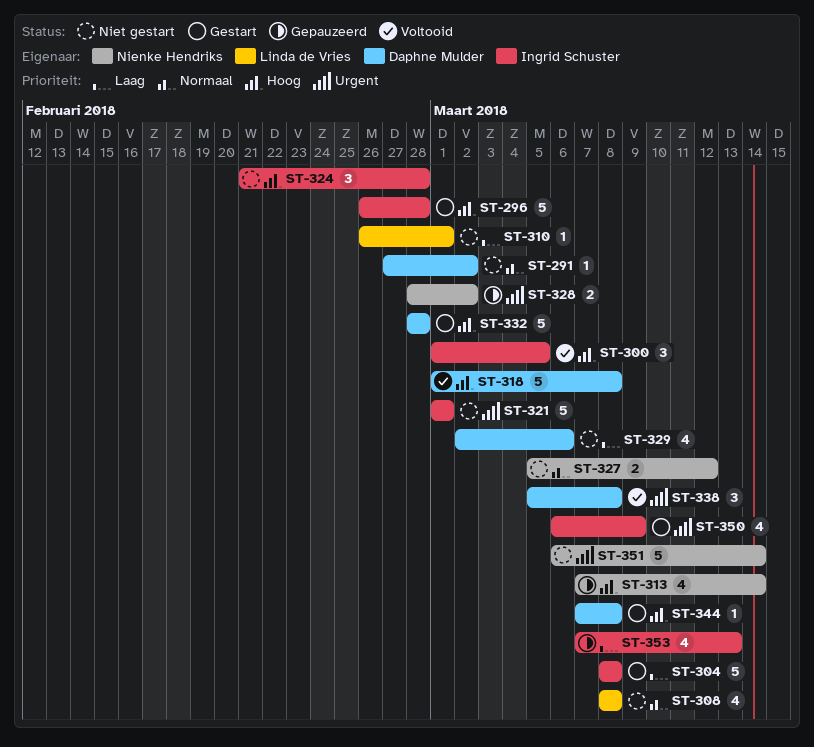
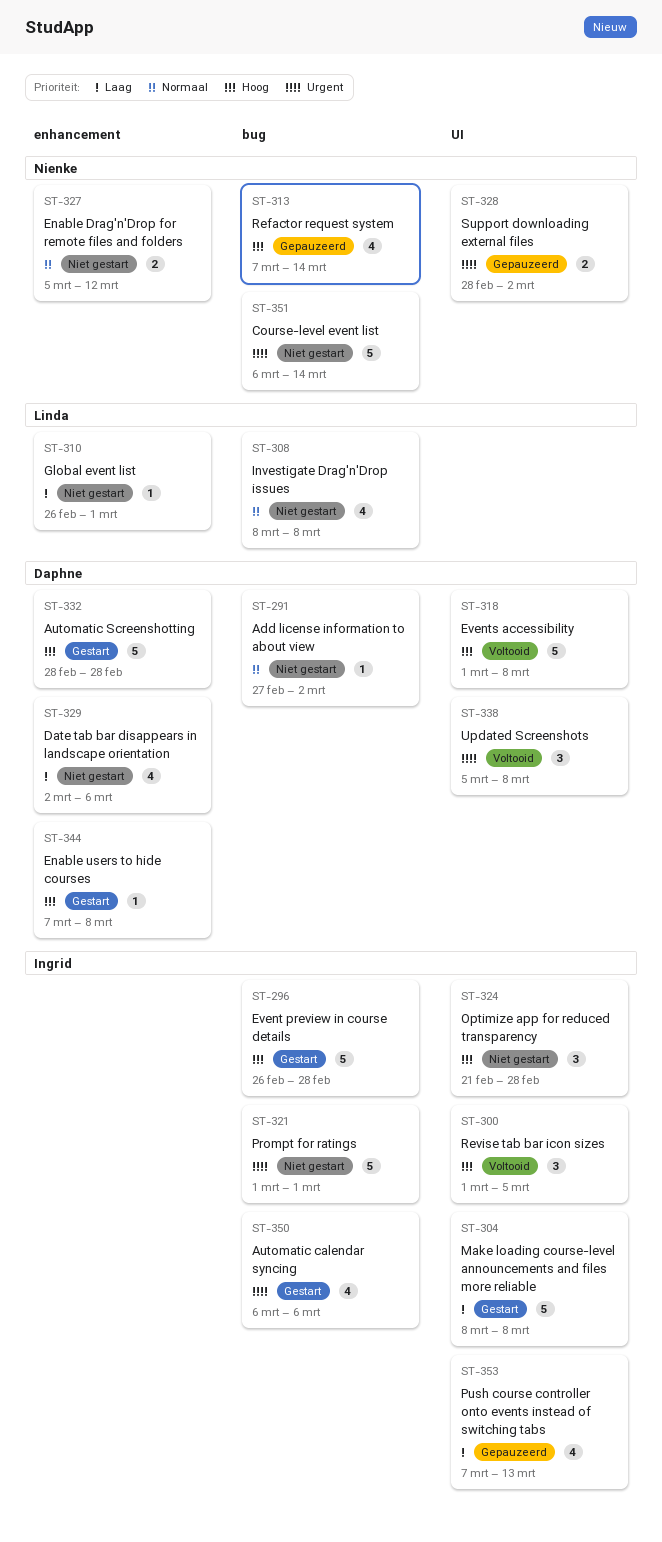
ST-350, due: Mar 9 -> Mar 6

